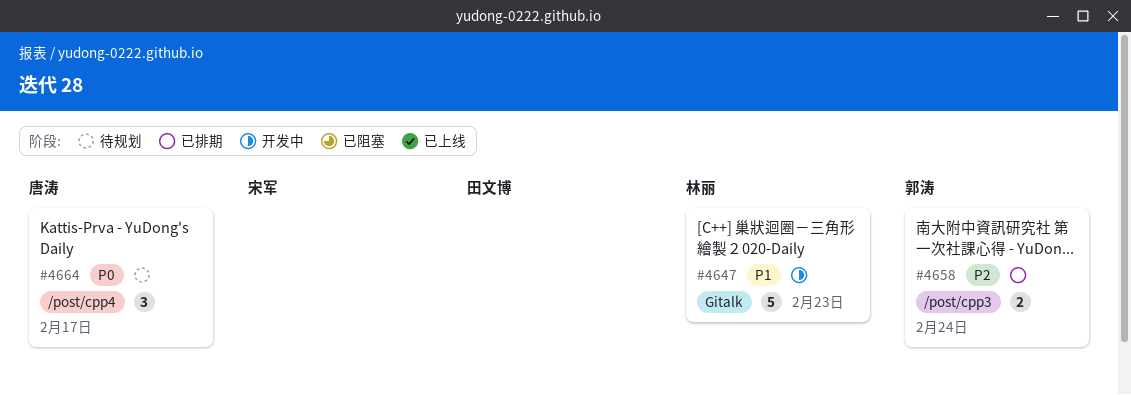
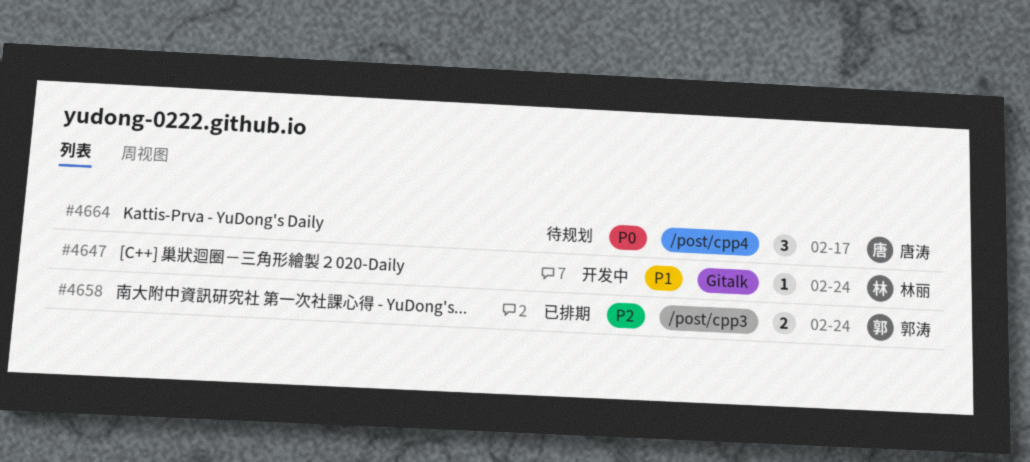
#4647, estimate: 5 -> 1
#4647, due: Feb 23 -> Feb 24

